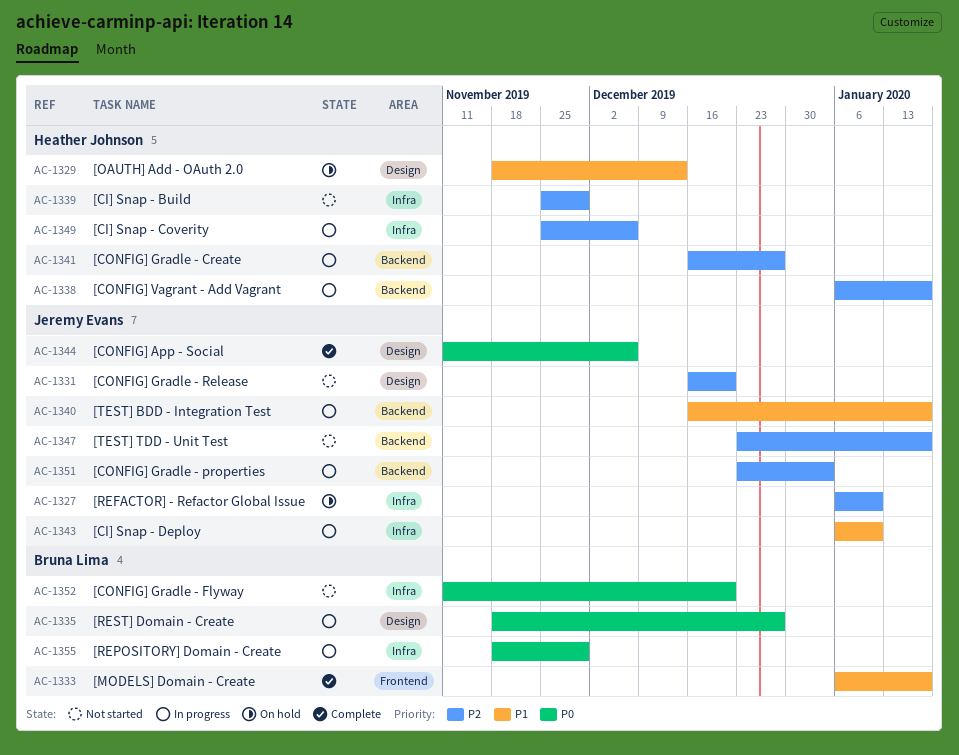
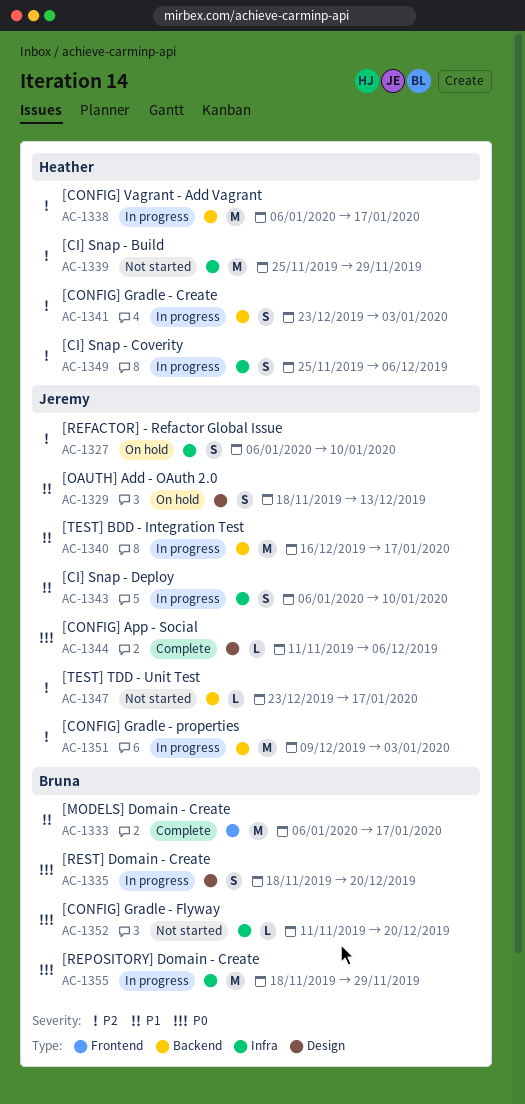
AC-1329, owner: Heather Johnson -> Jeremy Evans
AC-1331: present -> none
AC-1335, due: Dec 27 -> Dec 20
AC-1341, start: Dec 16 -> Dec 23
AC-1341, due: Dec 27 -> Jan 3
AC-1351, start: Dec 23 -> Dec 9

